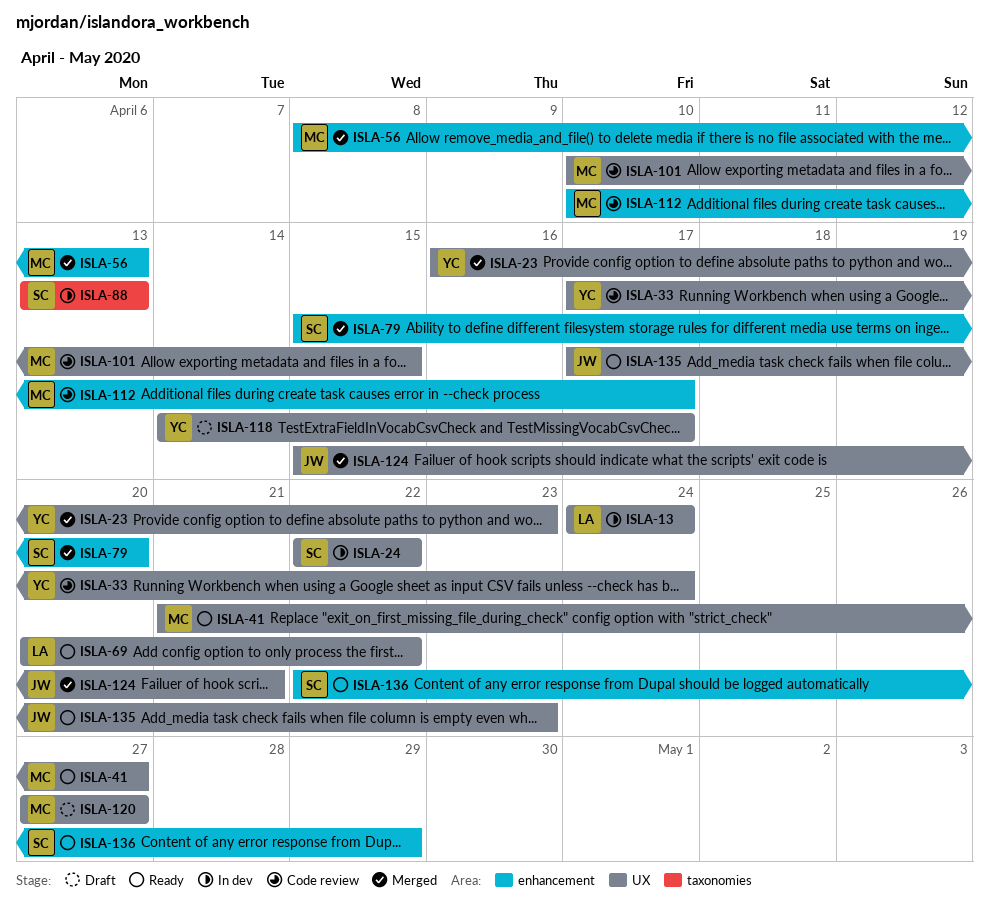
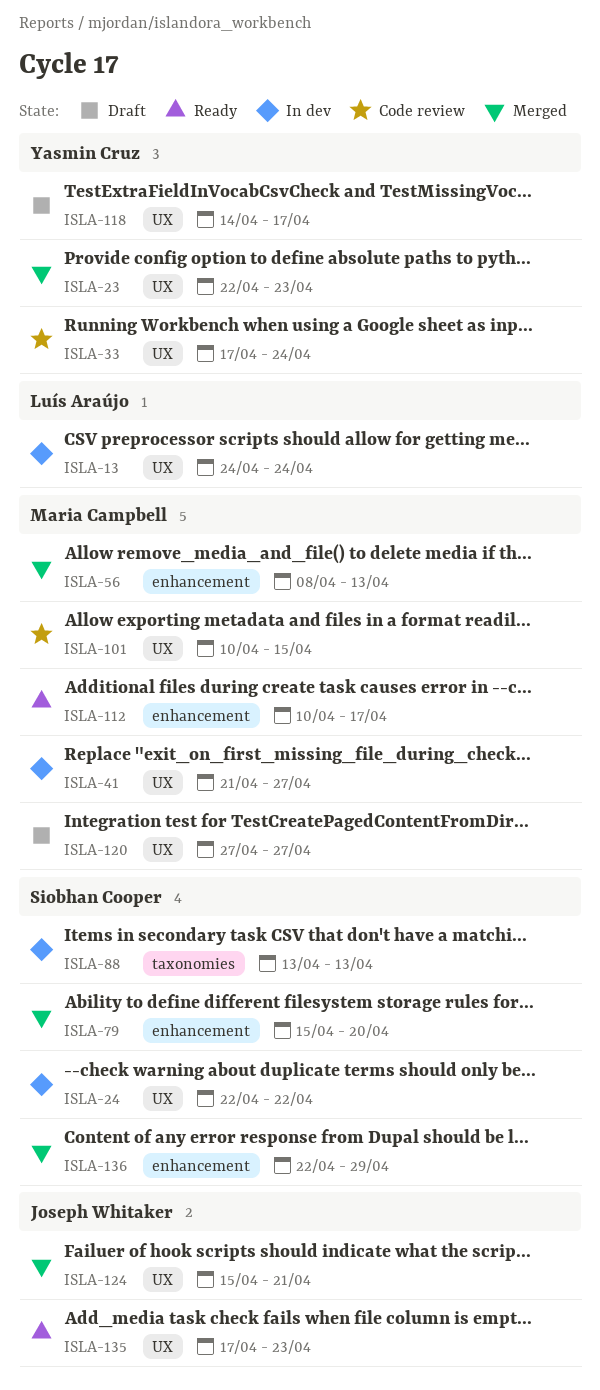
ISLA-23, start: Apr 16 -> Apr 22
ISLA-41, status: Ready -> In dev
ISLA-69: present -> none
ISLA-112, status: Code review -> Ready
ISLA-136, status: Ready -> Merged

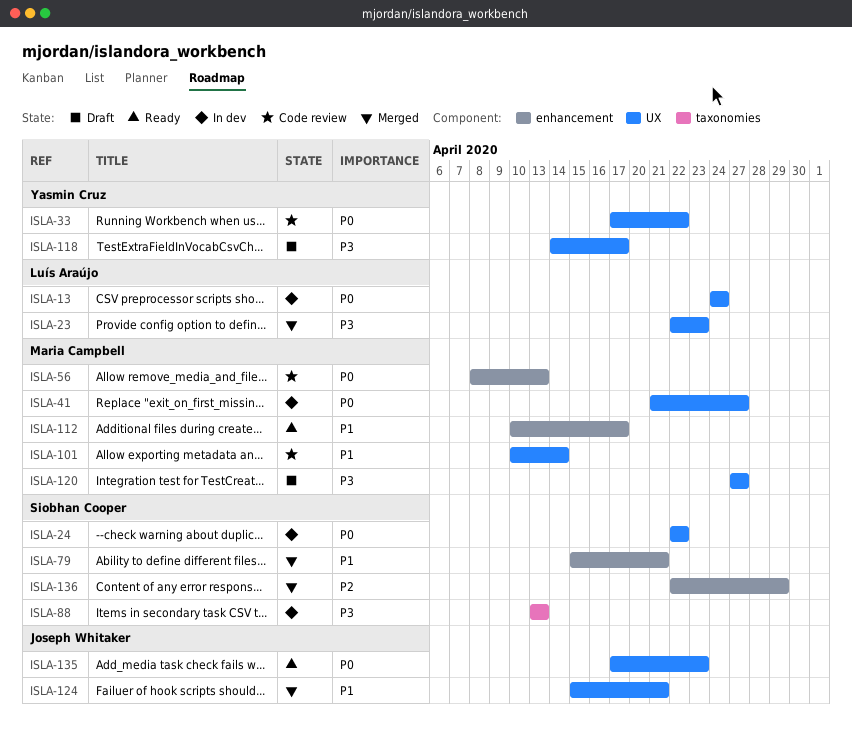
ISLA-23, owner: Yasmin Cruz -> Luís Araújo
ISLA-33, due: Apr 24 -> Apr 22
ISLA-56, status: Merged -> Code review
ISLA-79, due: Apr 20 -> Apr 21
ISLA-101, due: Apr 15 -> Apr 14

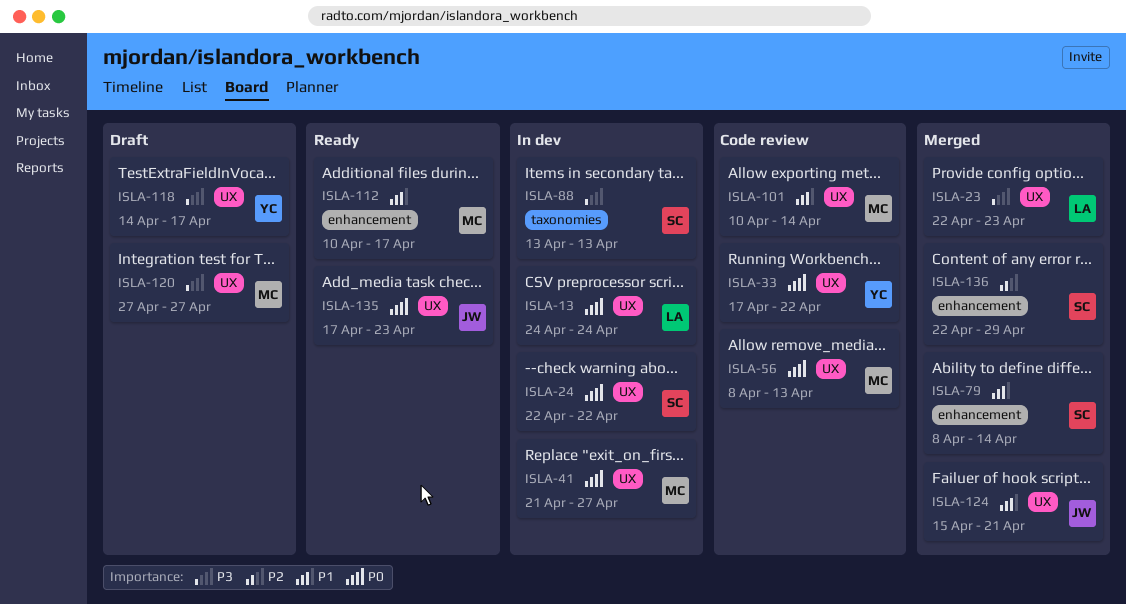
ISLA-56, label: enhancement -> UX
ISLA-79, start: Apr 15 -> Apr 8
ISLA-79, due: Apr 21 -> Apr 14

